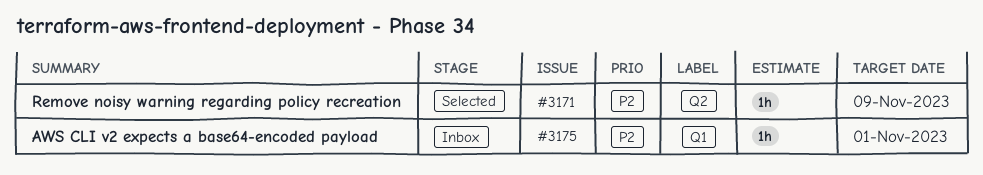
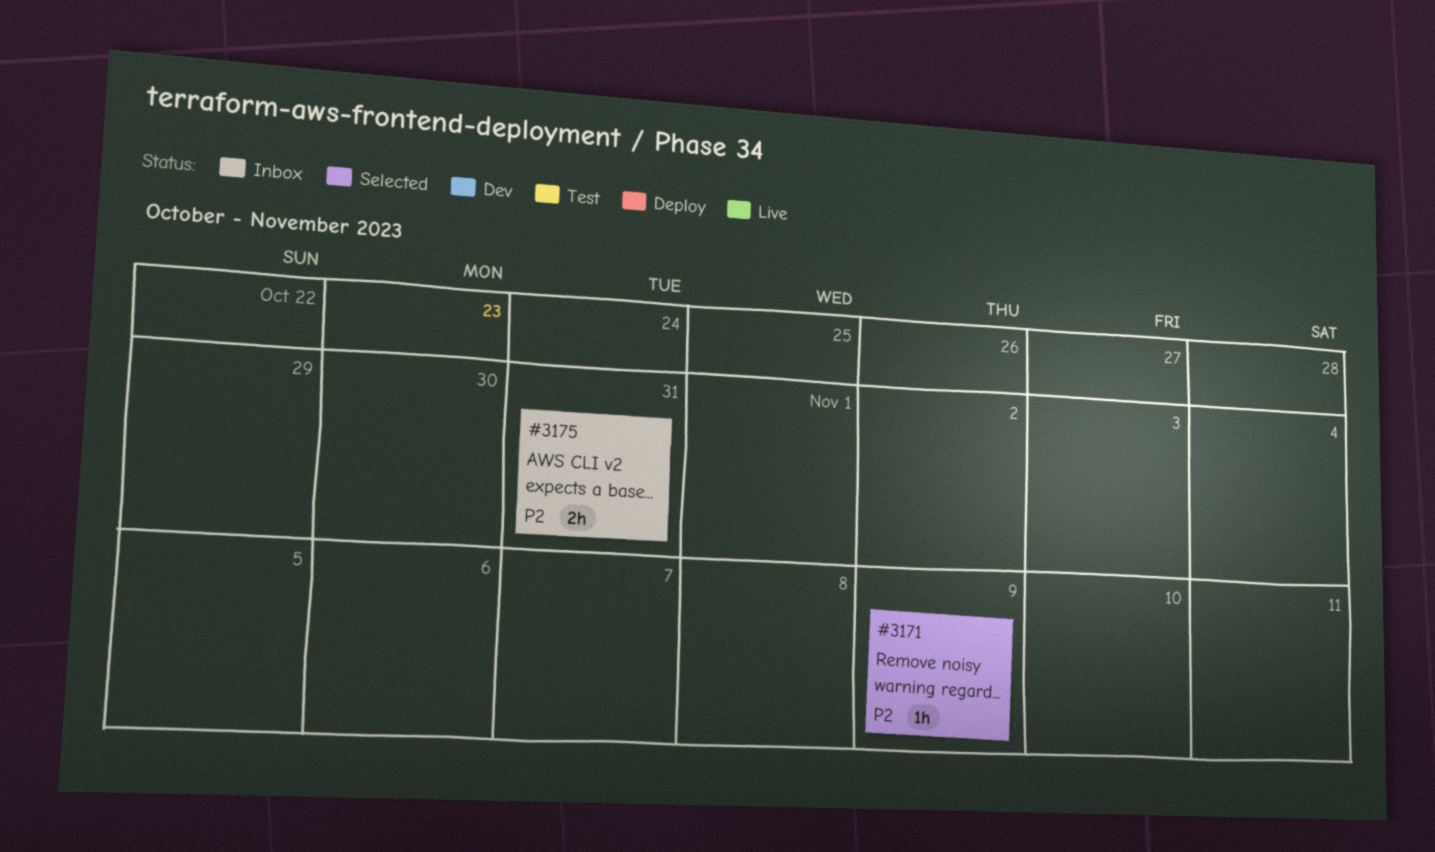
#3175, estimate: 1h -> 2h
#3175, due: Nov 1 -> Oct 31

